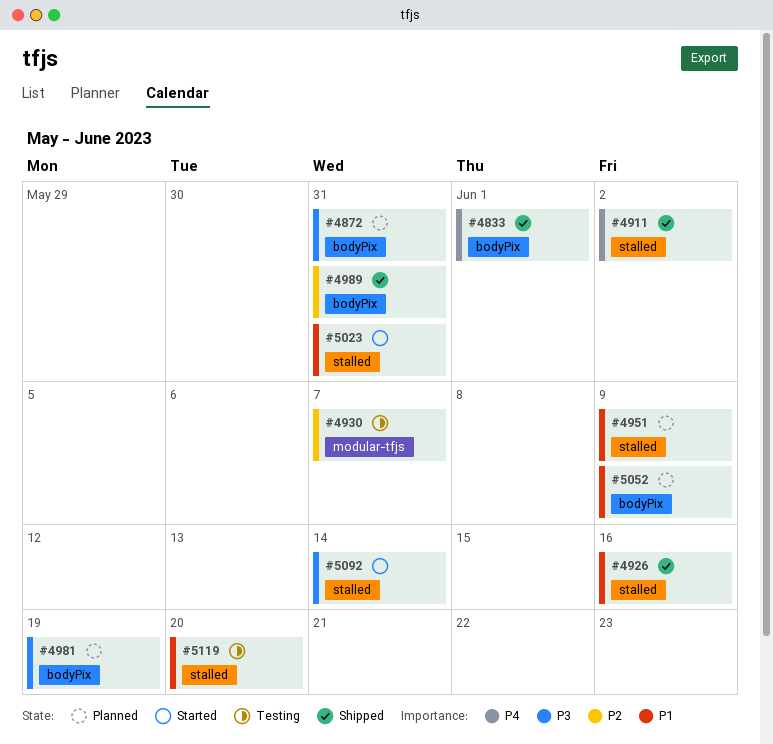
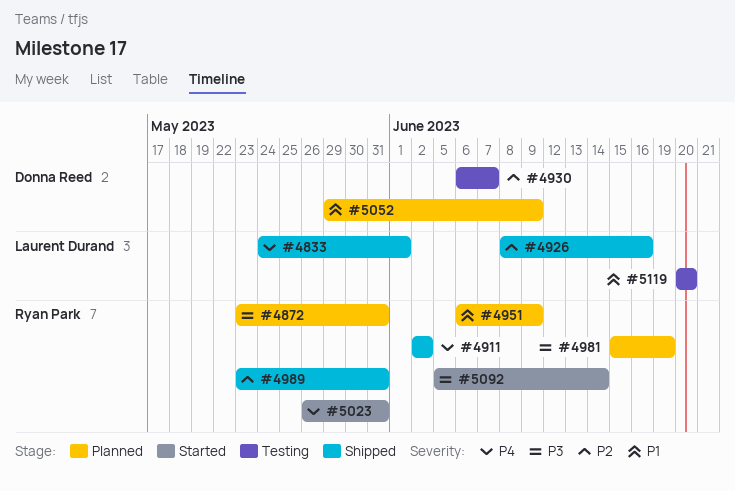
#4926, priority: P1 -> P2
#5023, priority: P1 -> P4

